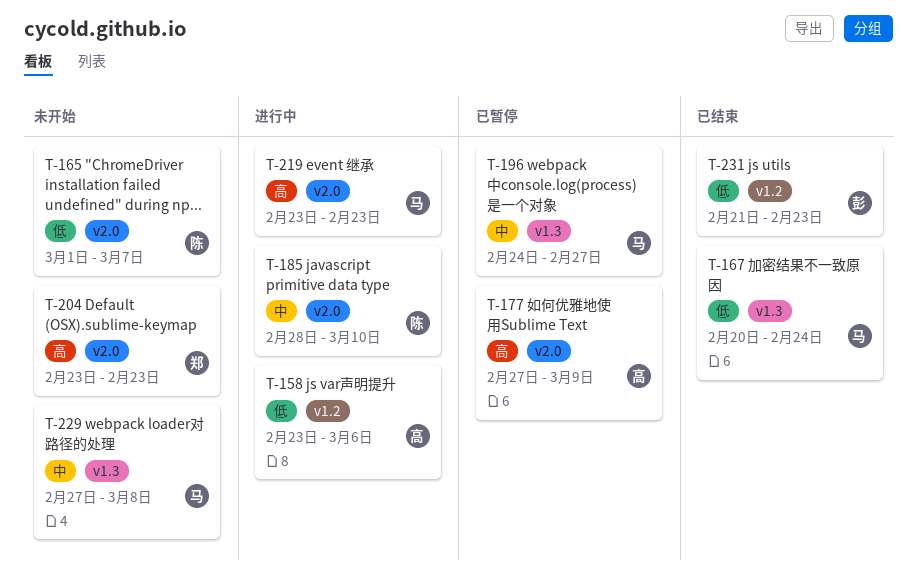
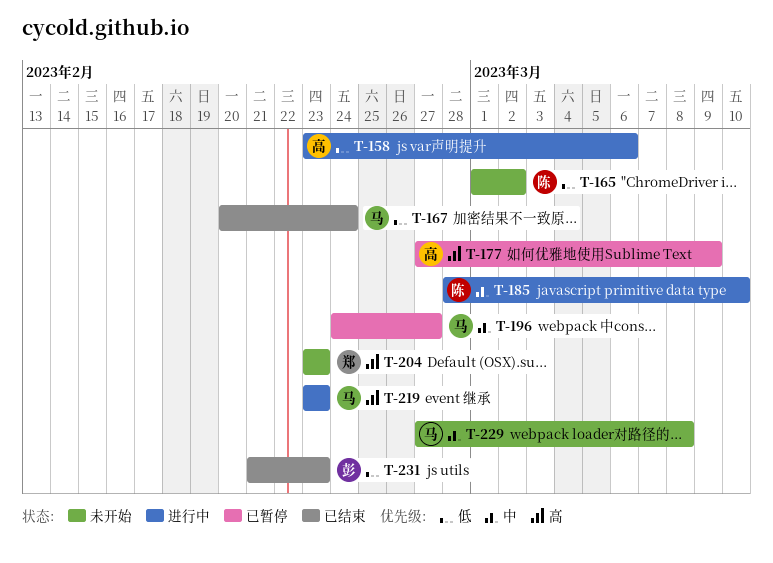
T-165, due: Mar 7 -> Mar 2

